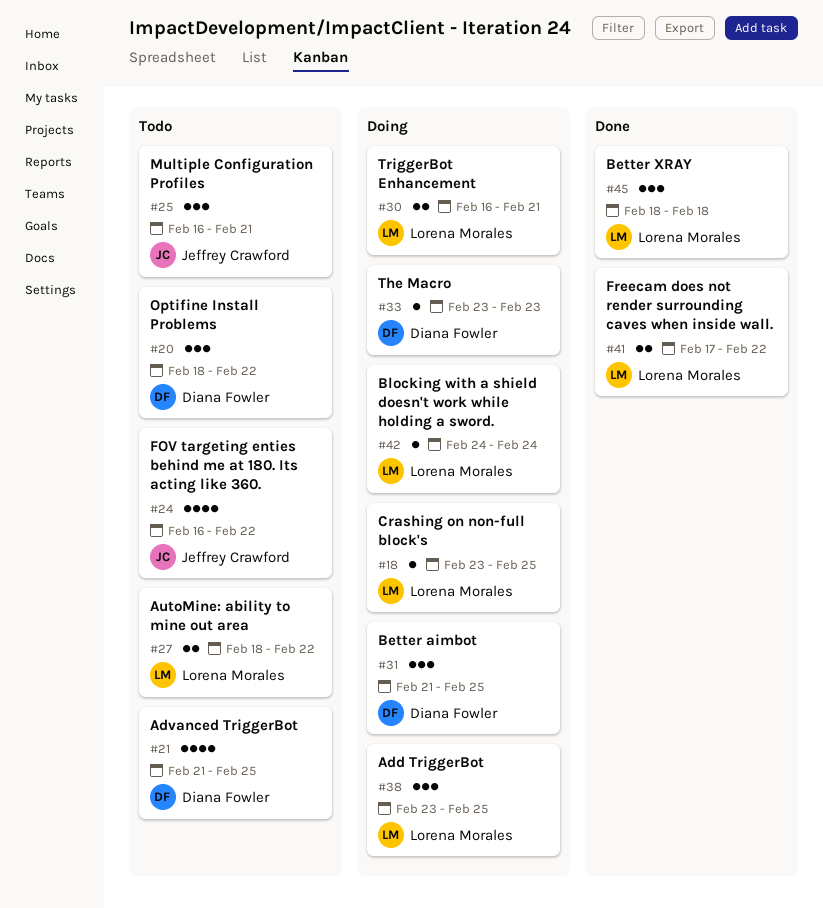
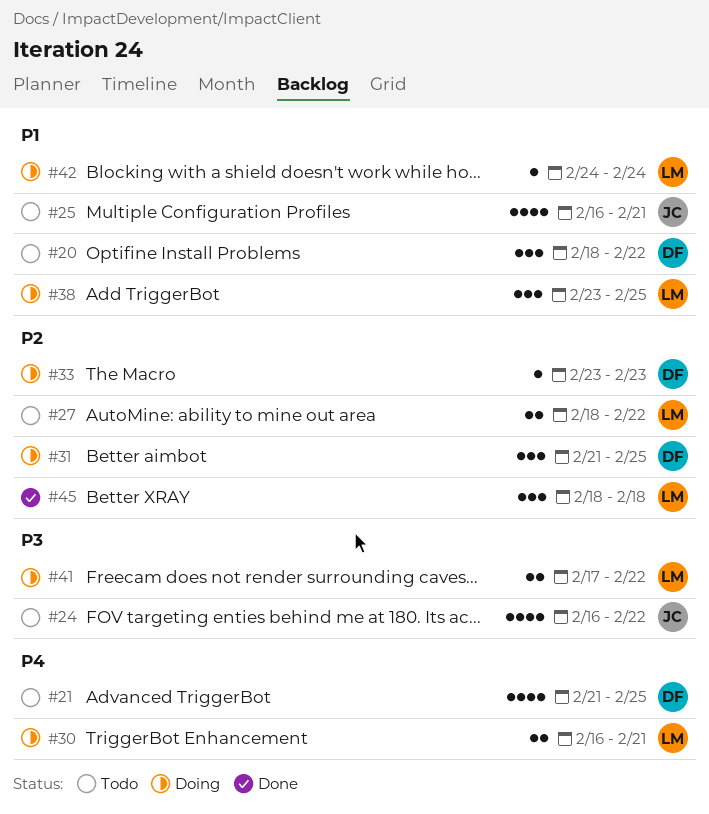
#18: present -> none
#25, estimate: 3 -> 4
#41, status: Done -> Doing

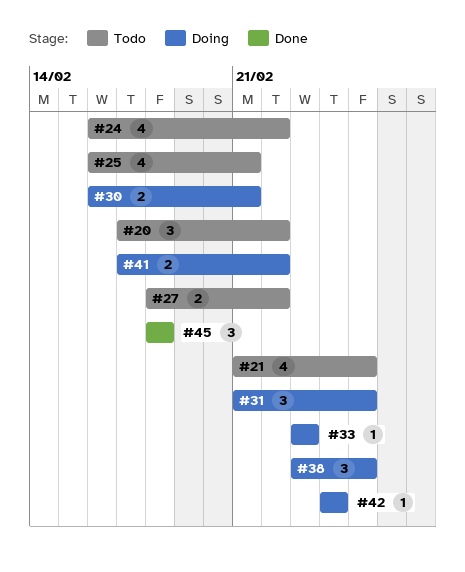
#20, start: Feb 18 -> Feb 17

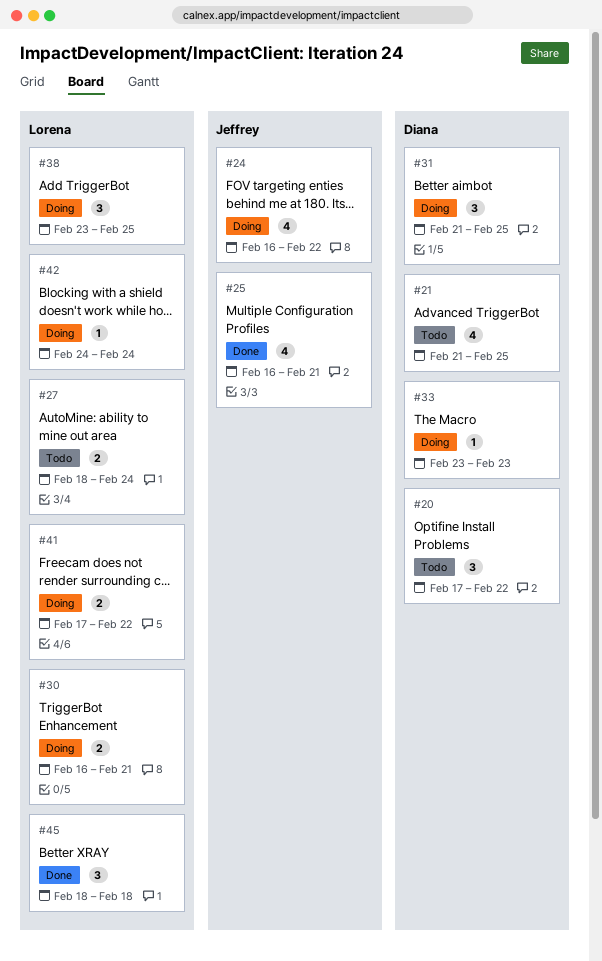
#24, status: Todo -> Doing
#25, status: Todo -> Done
#27, due: Feb 22 -> Feb 24

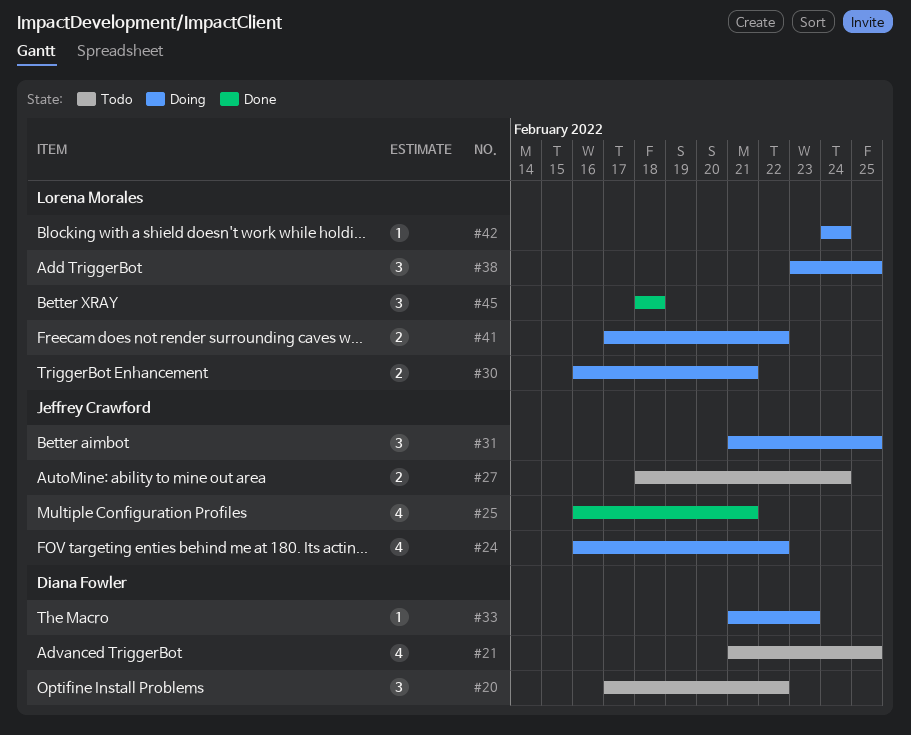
#27, owner: Lorena Morales -> Jeffrey Crawford
#31, owner: Diana Fowler -> Jeffrey Crawford
#33, start: Feb 23 -> Feb 21

